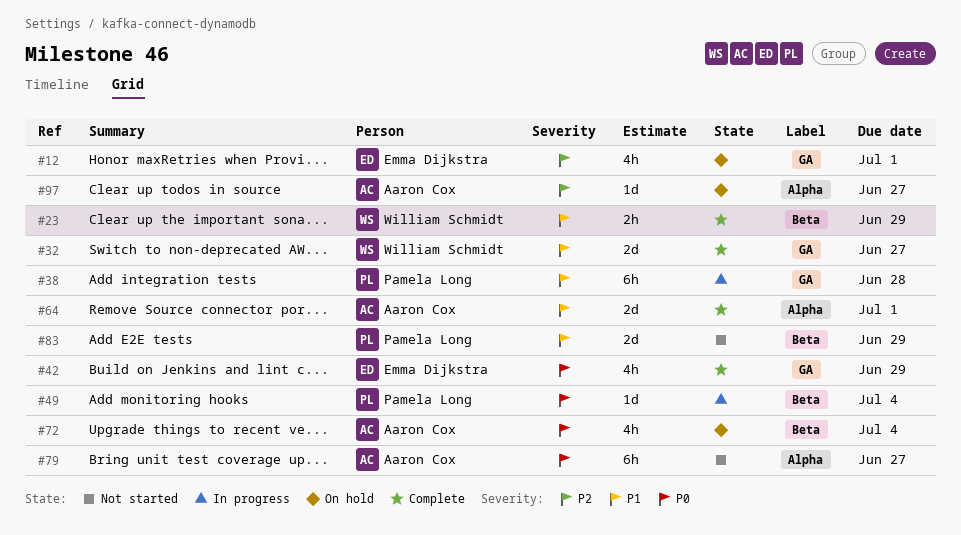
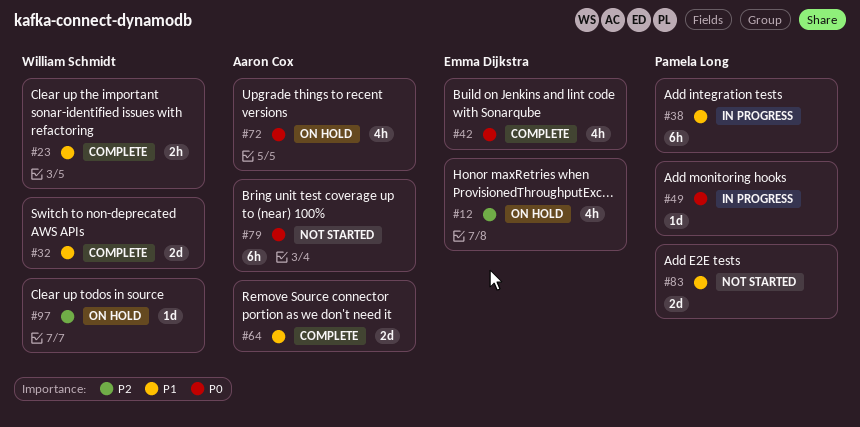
#97, owner: Aaron Cox -> William Schmidt

